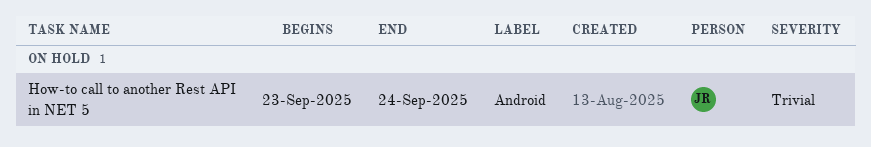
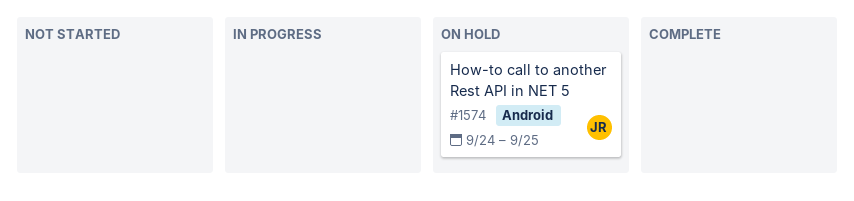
How-to call to another Rest API in NET 5, start: Sep 23 -> Sep 24
How-to call to another Rest API in NET 5, due: Sep 24 -> Sep 25

